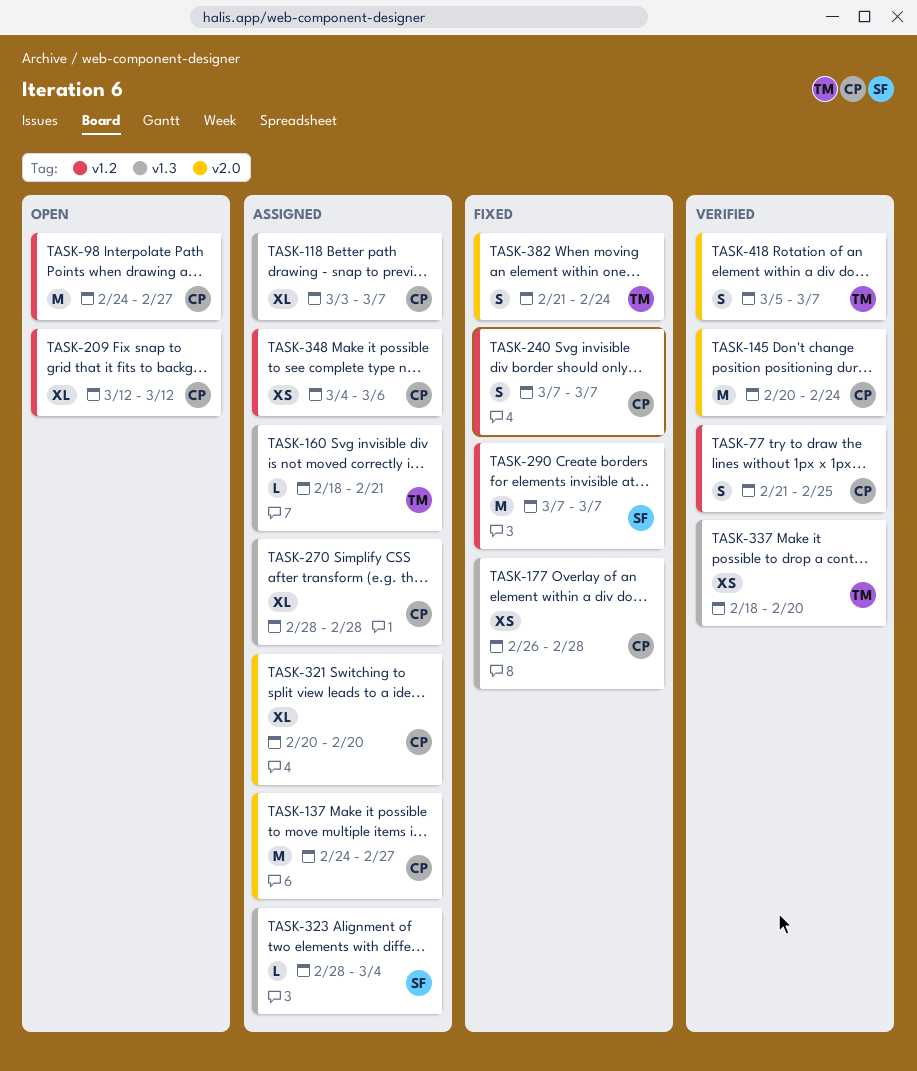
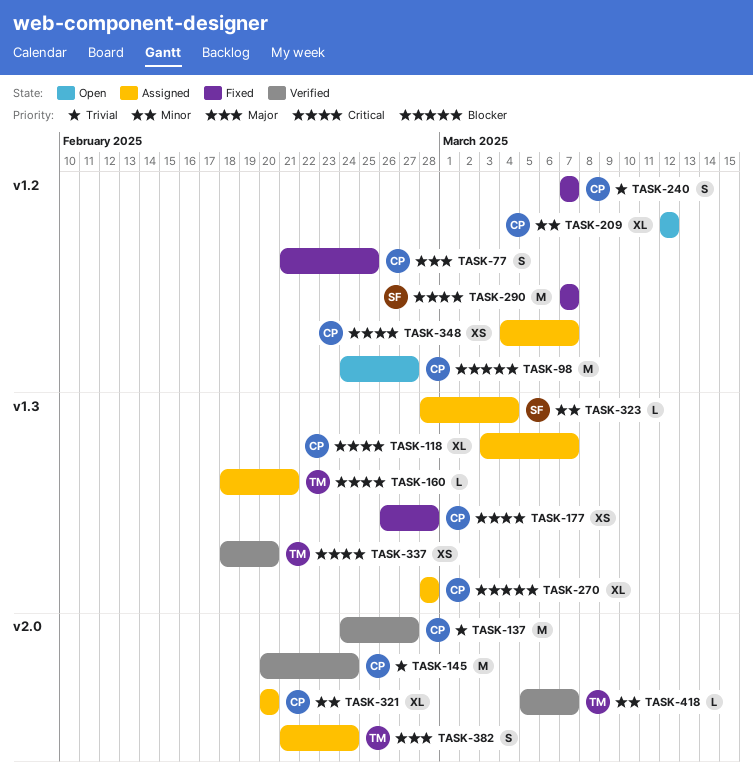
TASK-77, status: Verified -> Fixed
TASK-137, status: Assigned -> Verified
TASK-348, due: Mar 6 -> Mar 7
TASK-382, status: Fixed -> Assigned
TASK-418, estimate: S -> L

